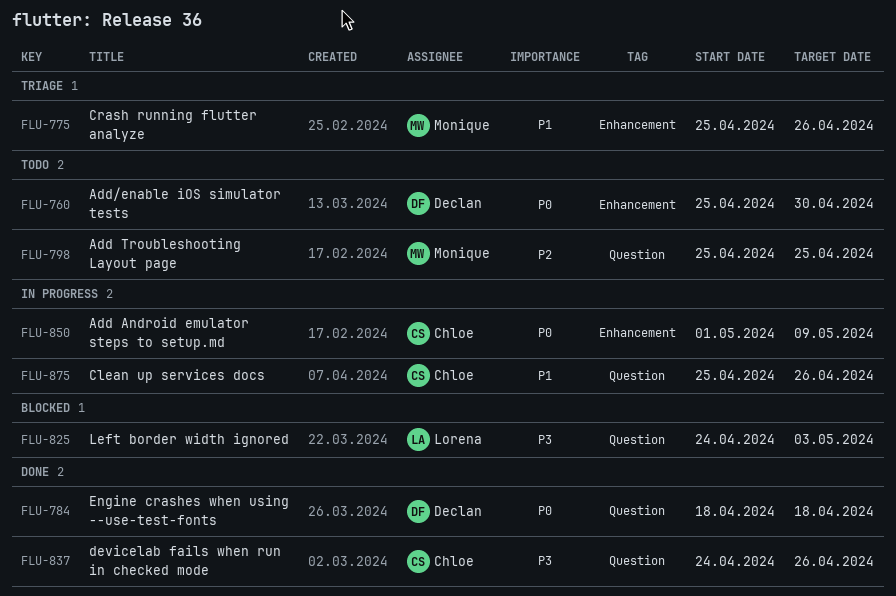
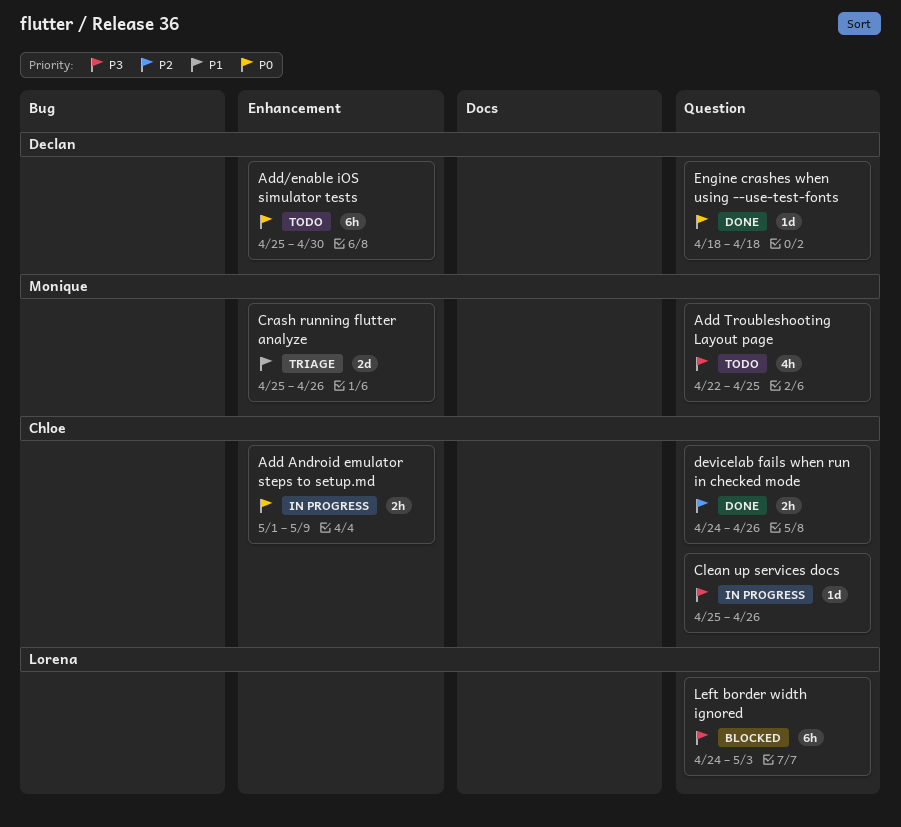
Add Troubleshooting Layout page, priority: P2 -> P3
Add Troubleshooting Layout page, start: Apr 25 -> Apr 22
Clean up services docs, priority: P1 -> P3
devicelab fails when run in checked mode, priority: P3 -> P2

